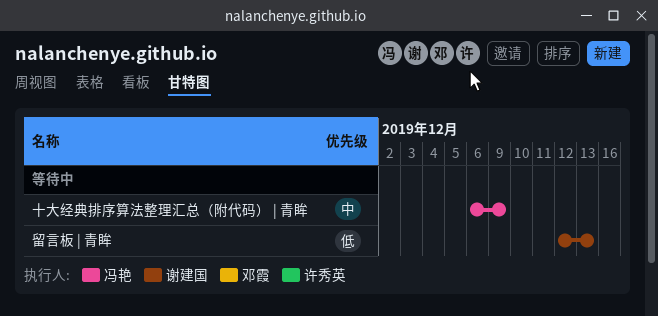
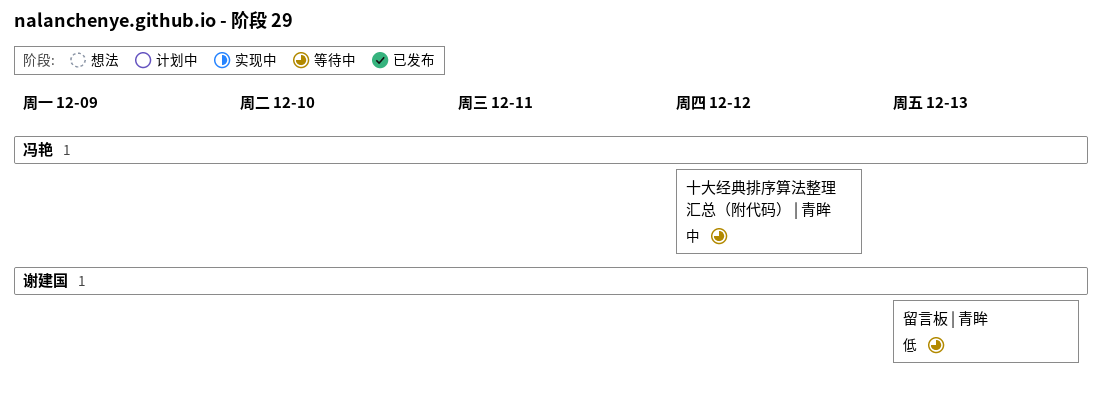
十大经典排序算法整理汇总（附代码） | 青眸, due: Dec 9 -> Dec 12

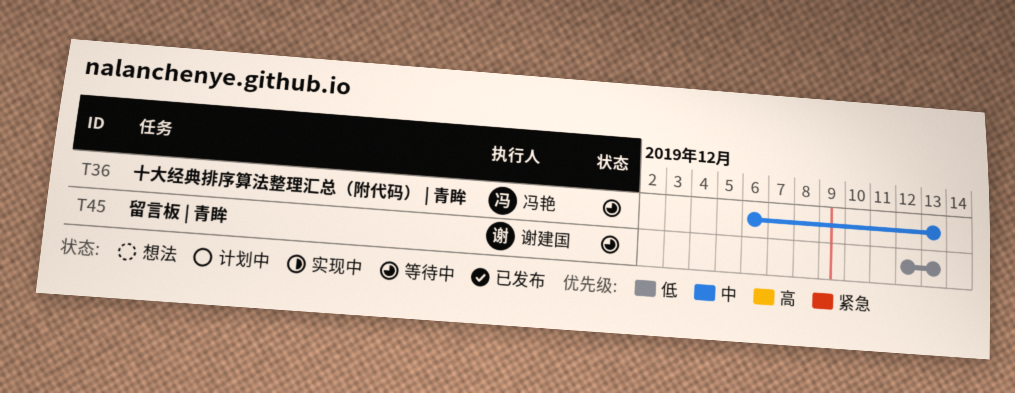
十大经典排序算法整理汇总（附代码） | 青眸, due: Dec 12 -> Dec 13

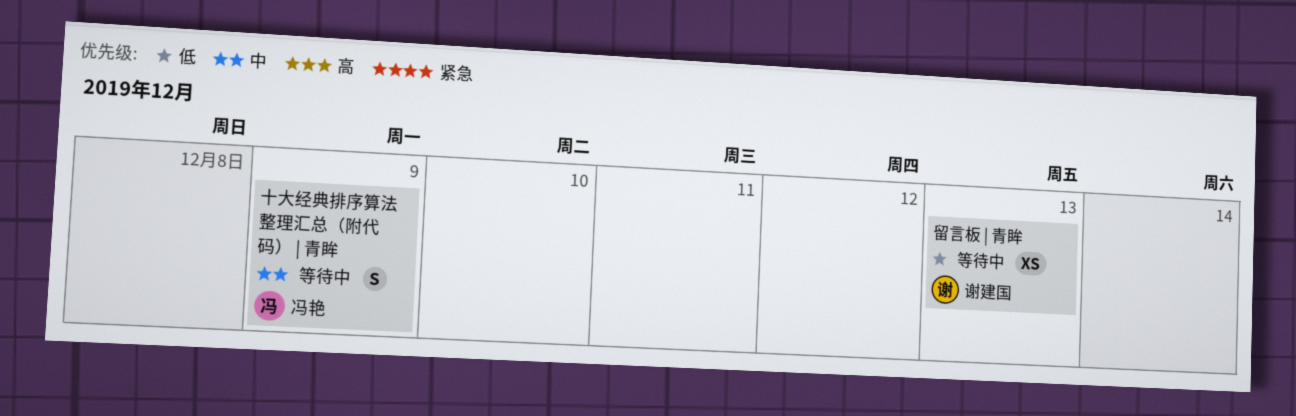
十大经典排序算法整理汇总（附代码） | 青眸, due: Dec 13 -> Dec 9

